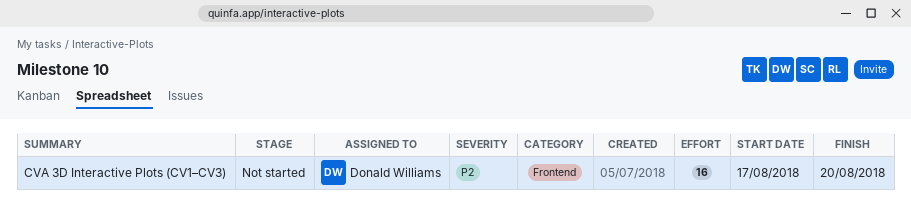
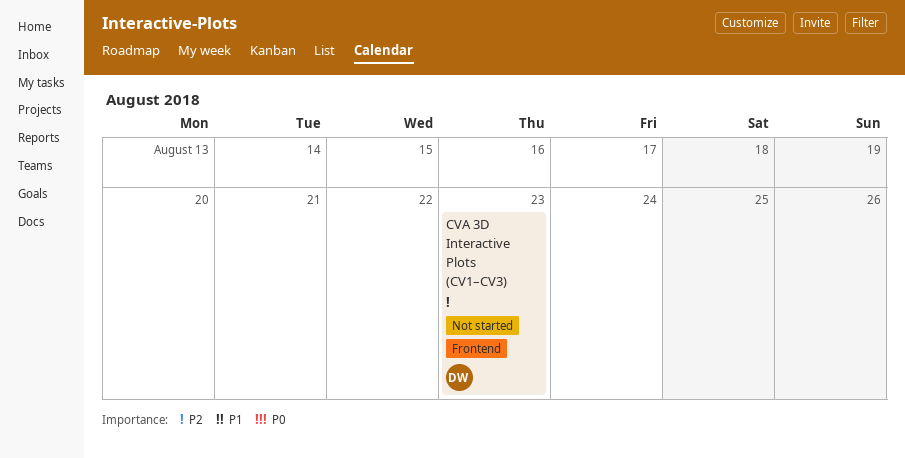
CVA 3D Interactive Plots (CV1–CV3), due: Aug 20 -> Aug 23

